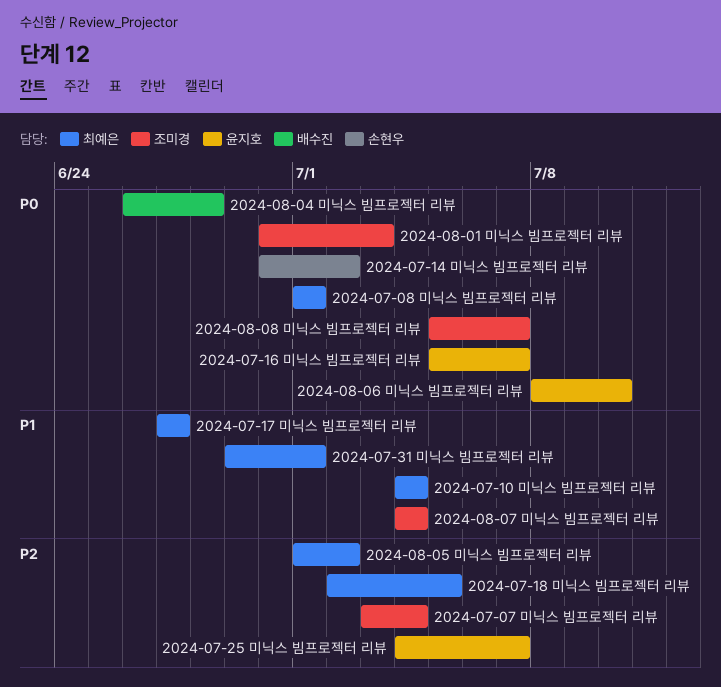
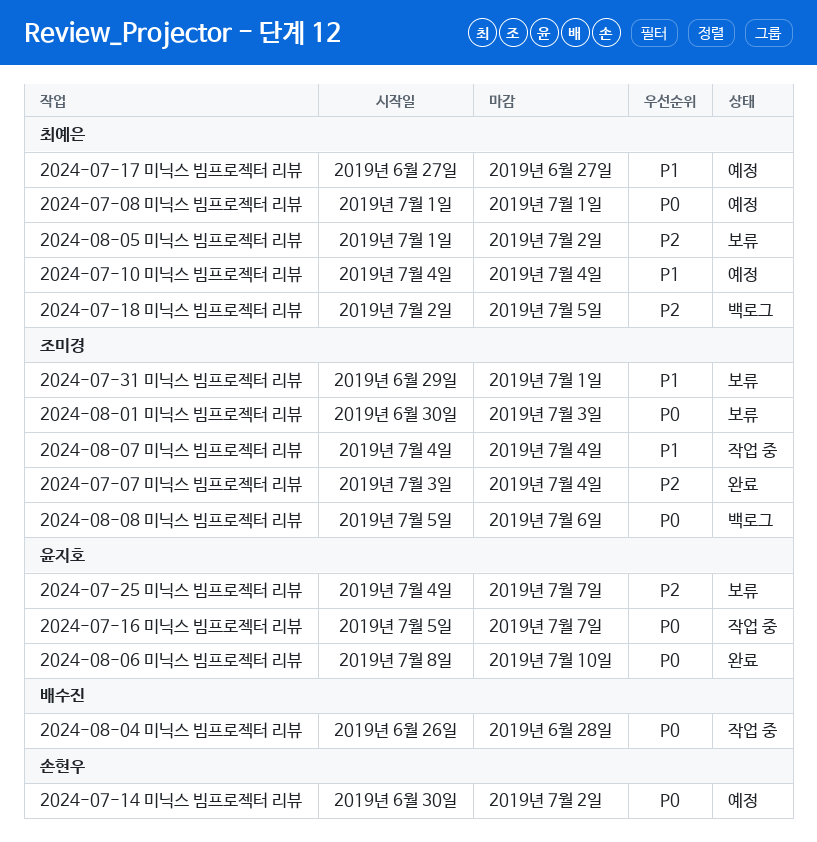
2024-07-31 미닉스 빔프로젝터 리뷰, owner: 최예은 -> 조미경
2024-08-08 미닉스 빔프로젝터 리뷰, due: Jul 7 -> Jul 6

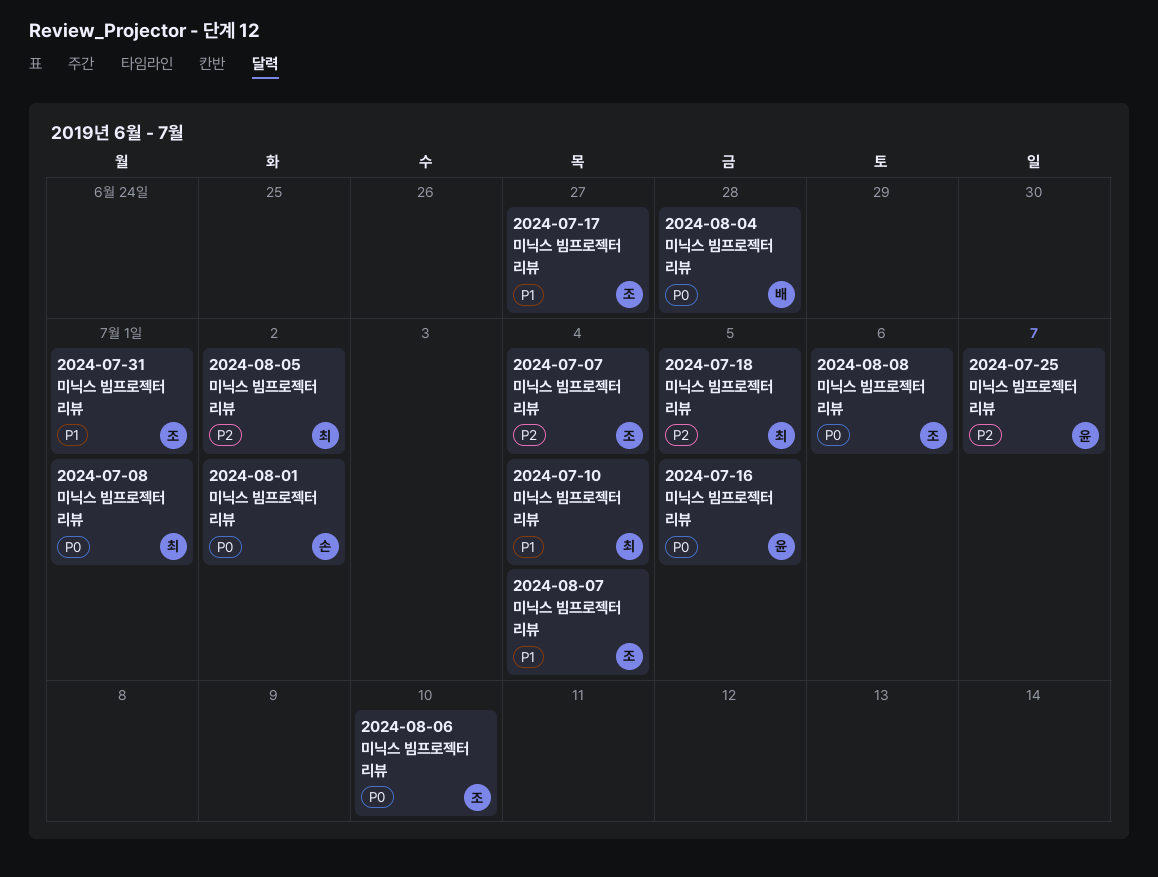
2024-07-14 미닉스 빔프로젝터 리뷰: present -> none
2024-07-16 미닉스 빔프로젝터 리뷰, due: Jul 7 -> Jul 5
2024-07-17 미닉스 빔프로젝터 리뷰, owner: 최예은 -> 조미경
2024-08-01 미닉스 빔프로젝터 리뷰, owner: 조미경 -> 손현우
2024-08-01 미닉스 빔프로젝터 리뷰, due: Jul 3 -> Jul 2
2024-08-06 미닉스 빔프로젝터 리뷰, owner: 윤지호 -> 조미경

